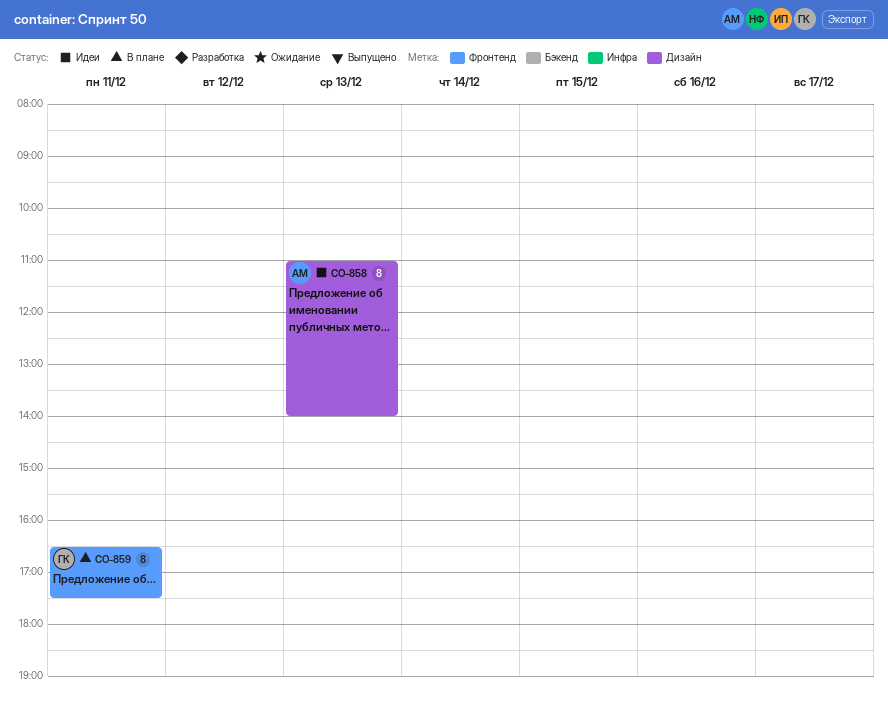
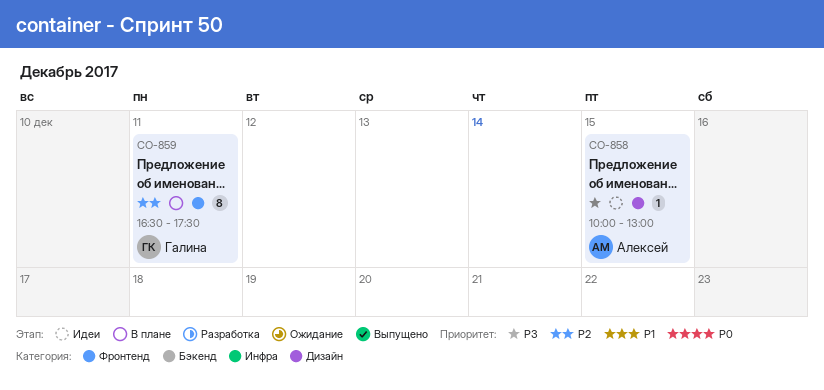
CO-858, estimate: 8 -> 1
CO-858, day: Dec 13 -> Dec 15
CO-858, begins: 11:00 -> 10:00
CO-858, ends: 14:00 -> 13:00

